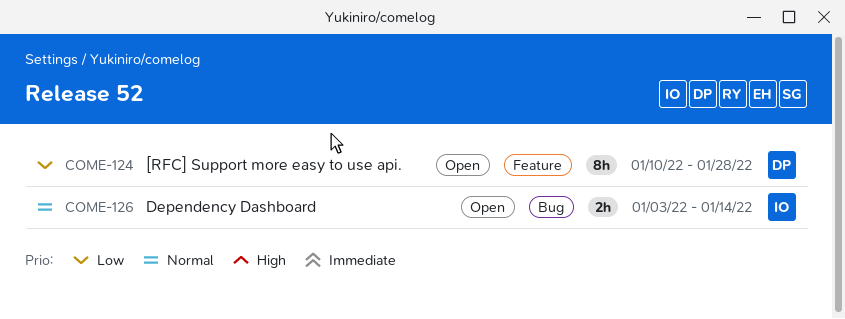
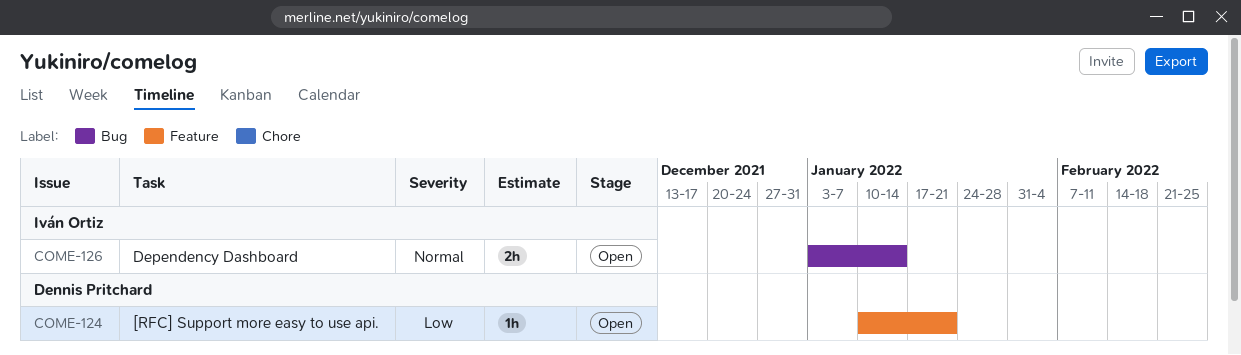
COME-124, estimate: 8h -> 1h
COME-124, due: Jan 28 -> Jan 21

